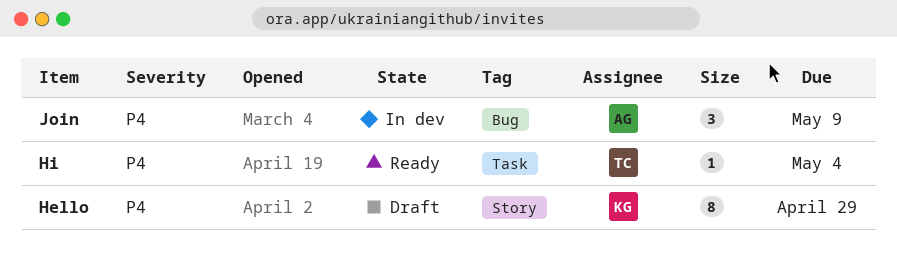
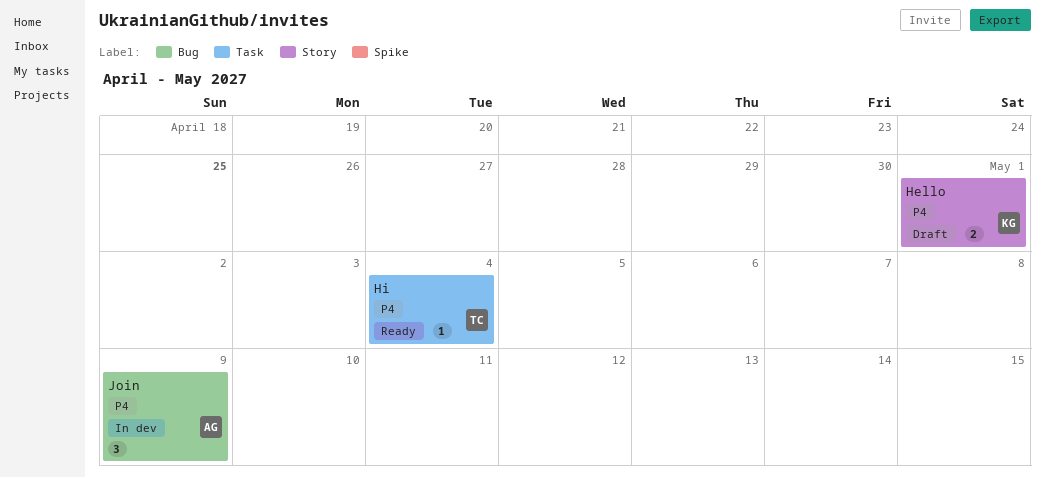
Hello, estimate: 8 -> 2
Hello, due: Apr 29 -> May 1

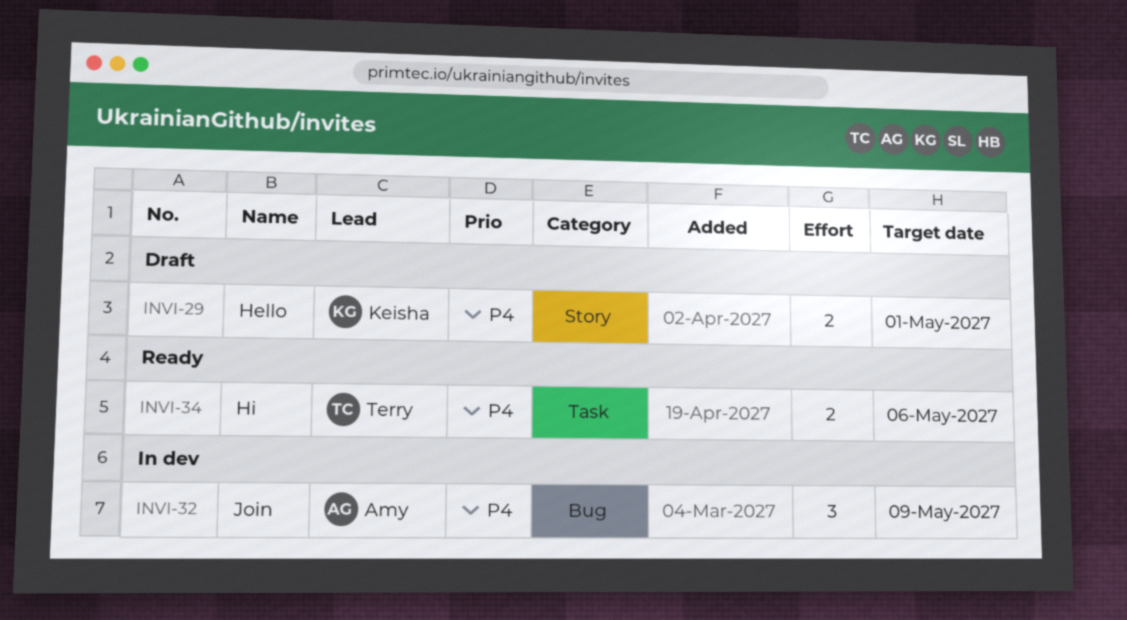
Hi, estimate: 1 -> 2
Hi, due: May 4 -> May 6

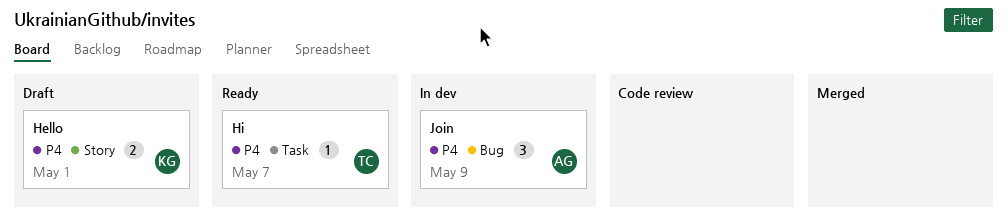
Hi, estimate: 2 -> 1
Hi, due: May 6 -> May 7

